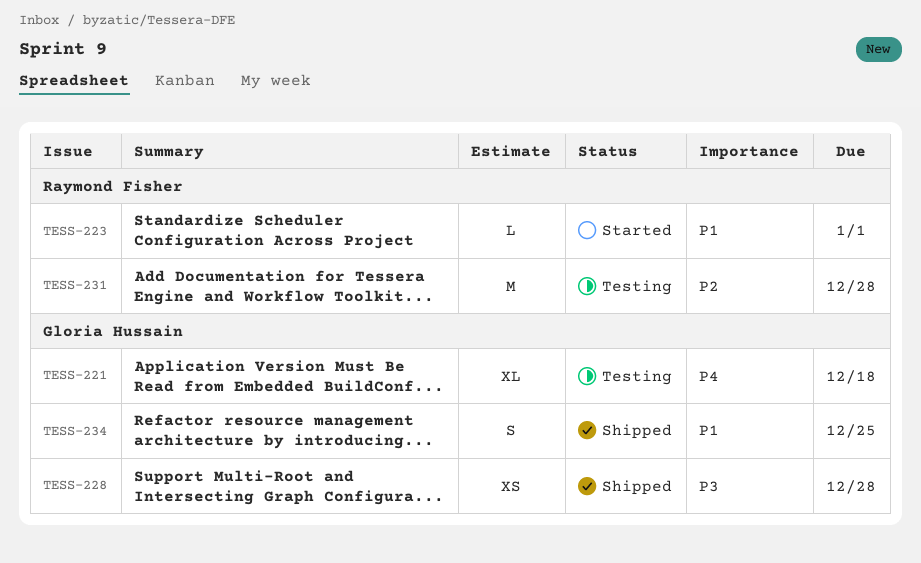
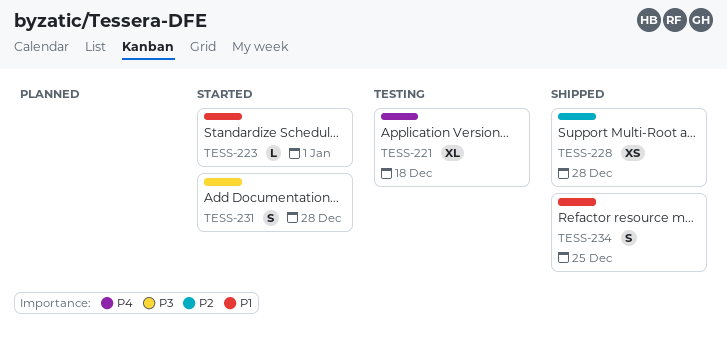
TESS-228, priority: P3 -> P2
TESS-231, status: Testing -> Started
TESS-231, priority: P2 -> P3
TESS-231, estimate: M -> S

